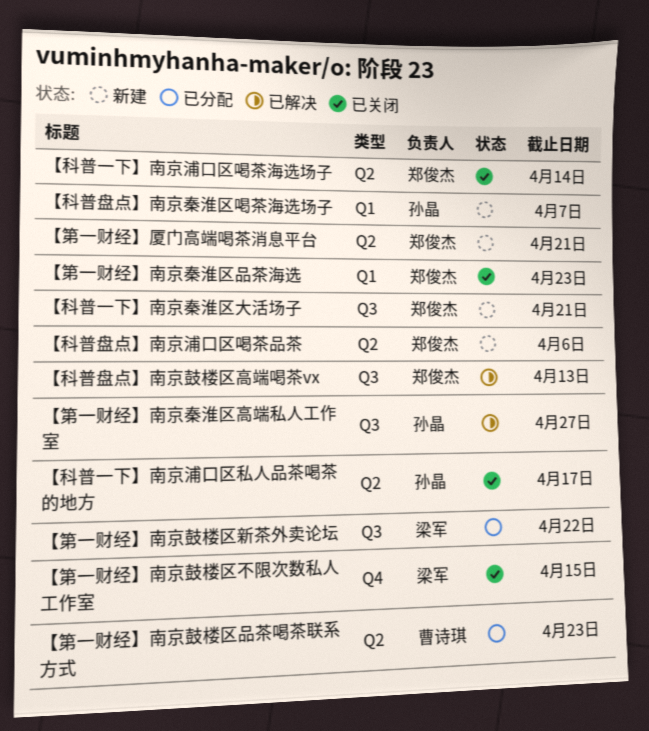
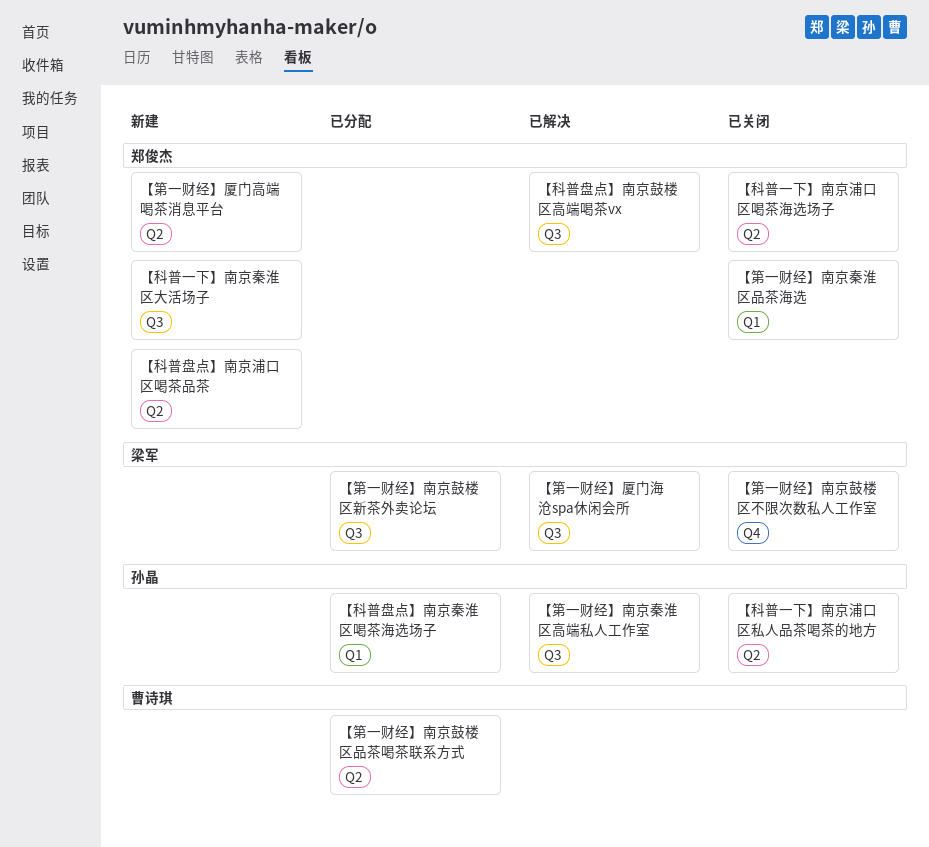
【科普盘点】南京秦淮区喝茶海选场子, status: 新建 -> 已分配
【第一财经】厦门海沧spa休闲会所: none -> present

